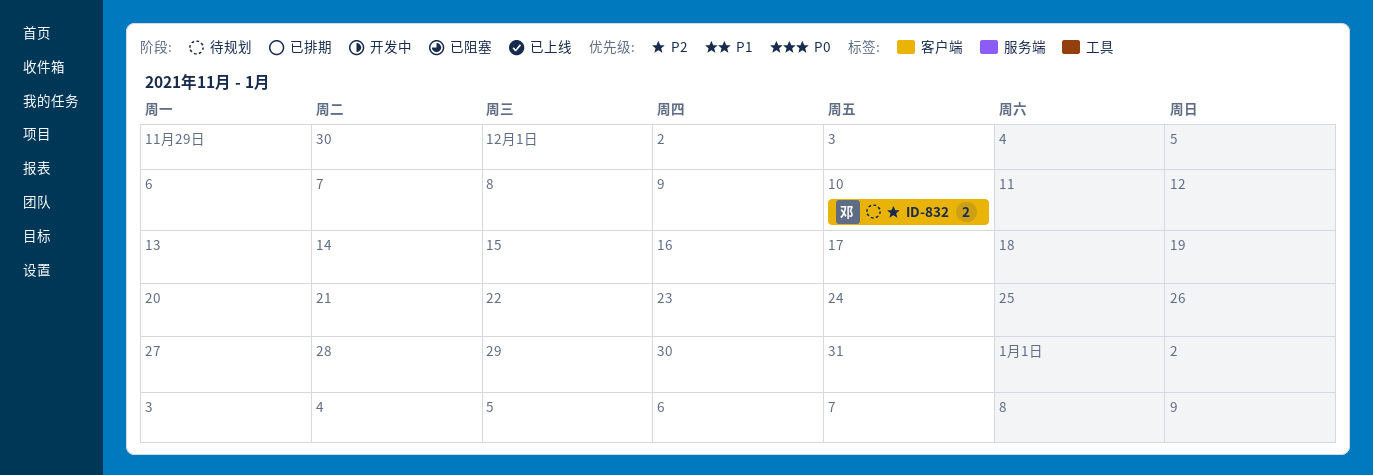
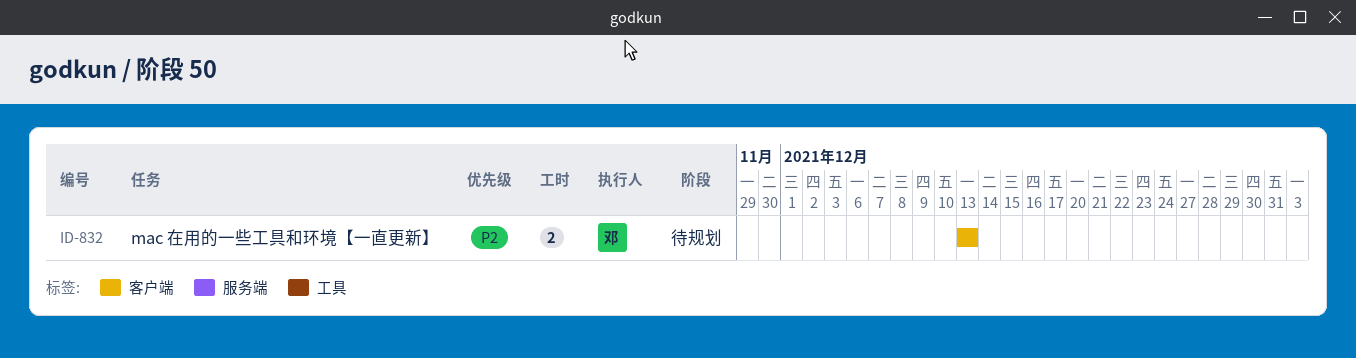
ID-832, start: Dec 10 -> Dec 13
ID-832, due: Dec 10 -> Dec 13

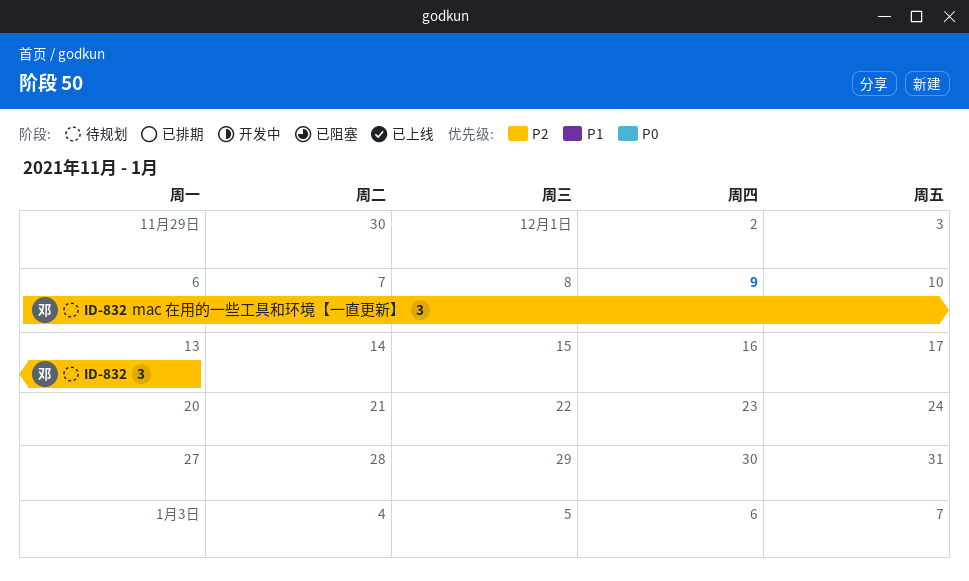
ID-832, estimate: 2 -> 3
ID-832, start: Dec 13 -> Dec 6

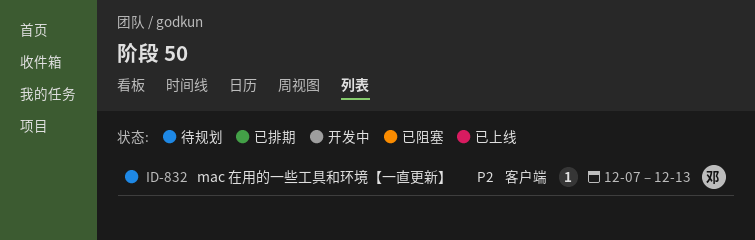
ID-832, estimate: 3 -> 1
ID-832, start: Dec 6 -> Dec 7

